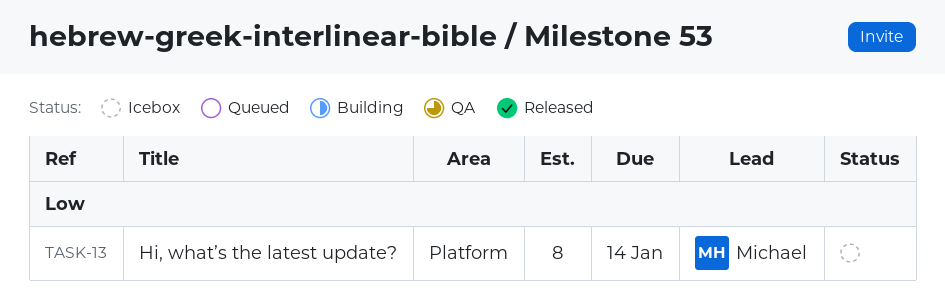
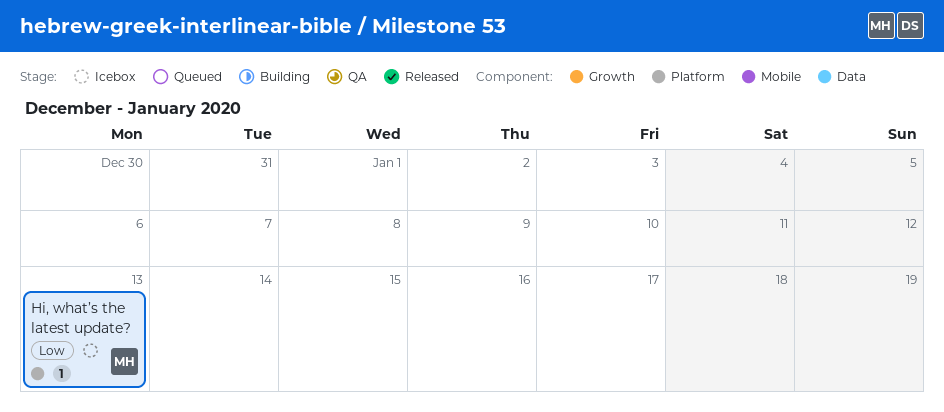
Hi, what’s the latest update?, estimate: 8 -> 1
Hi, what’s the latest update?, due: Jan 14 -> Jan 13

